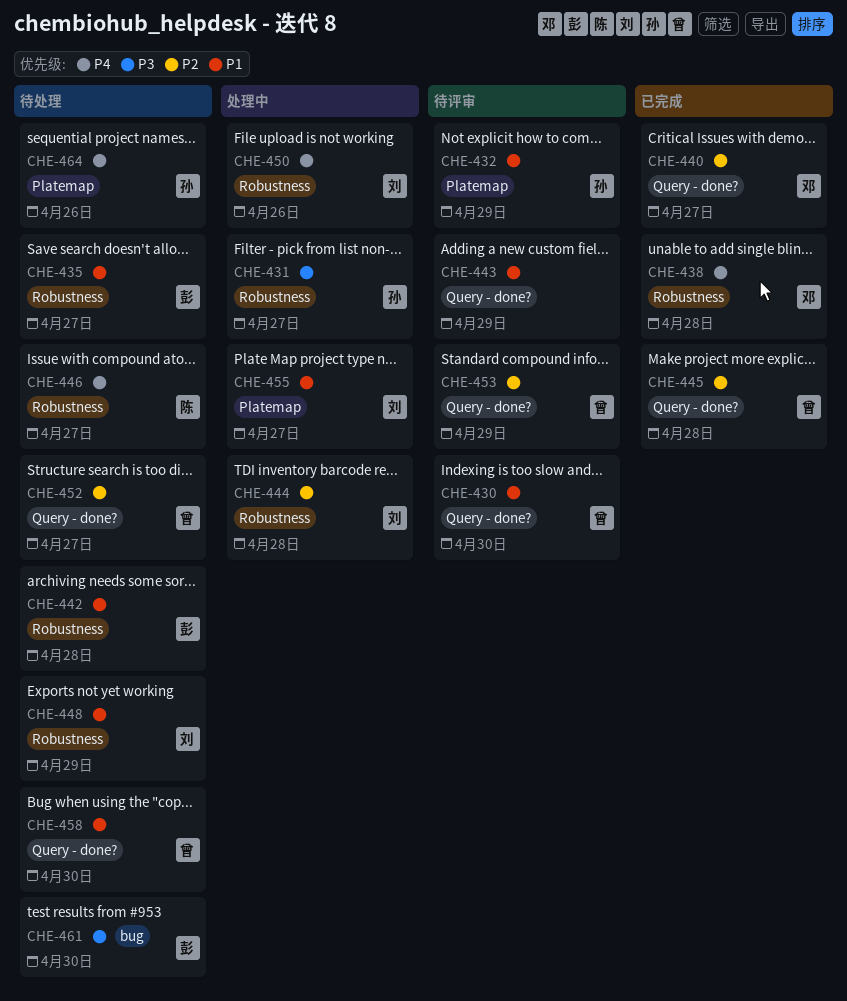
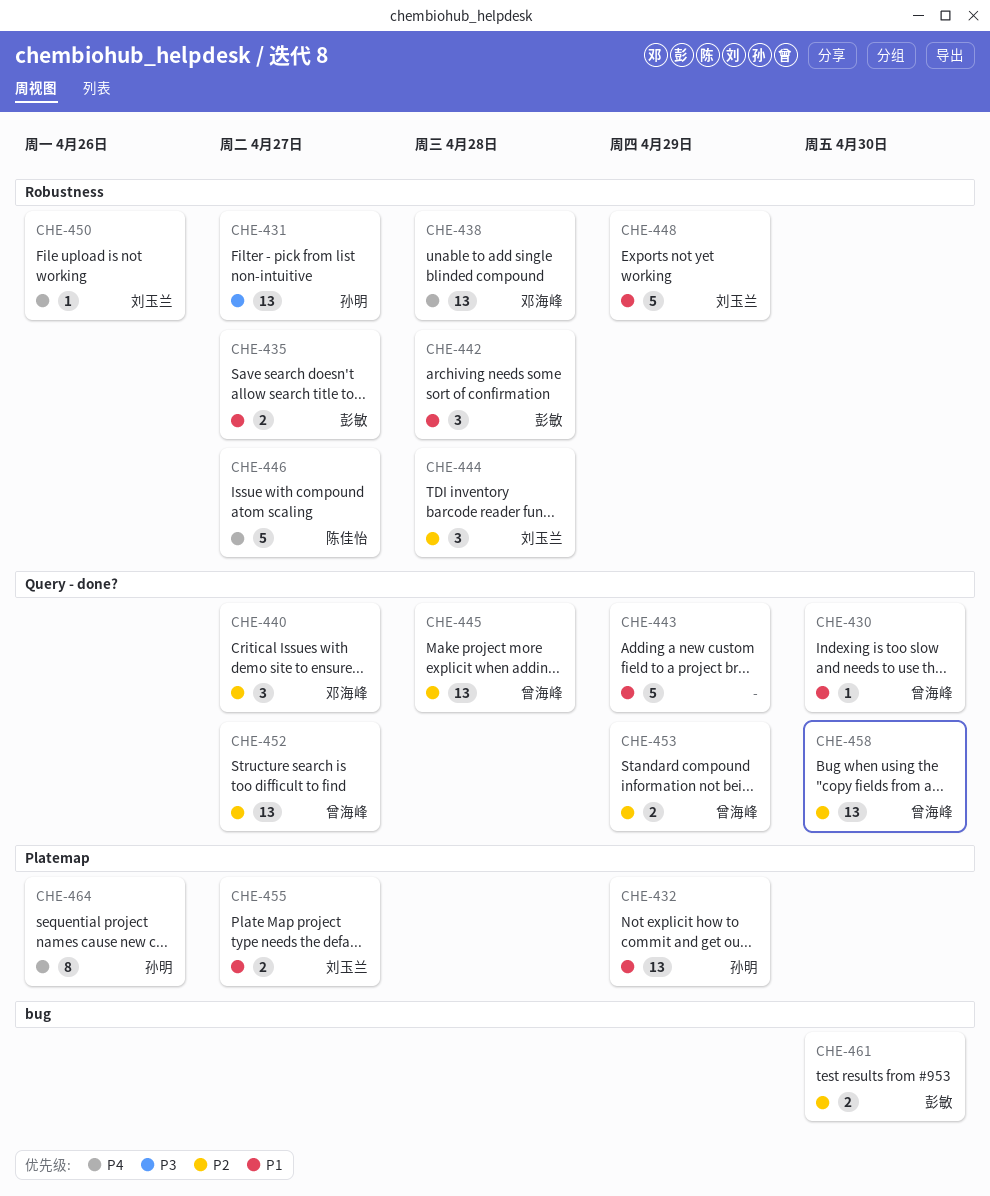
CHE-458, priority: P1 -> P2
CHE-461, priority: P3 -> P2

